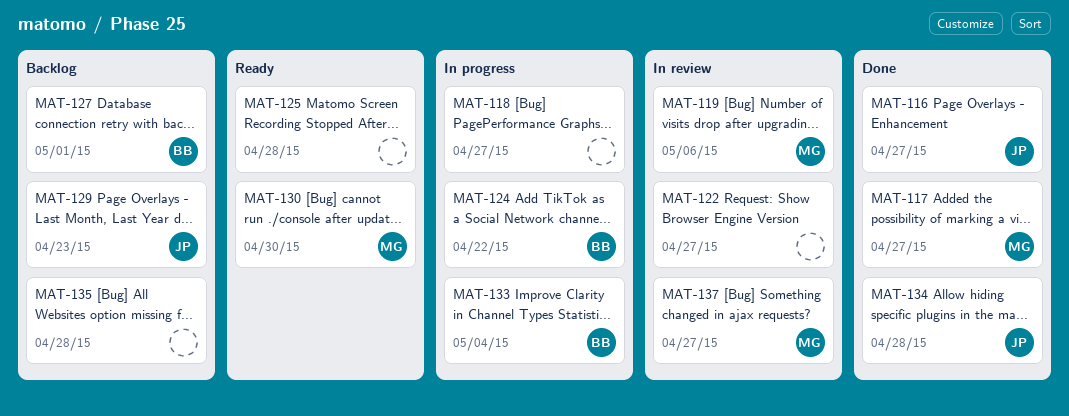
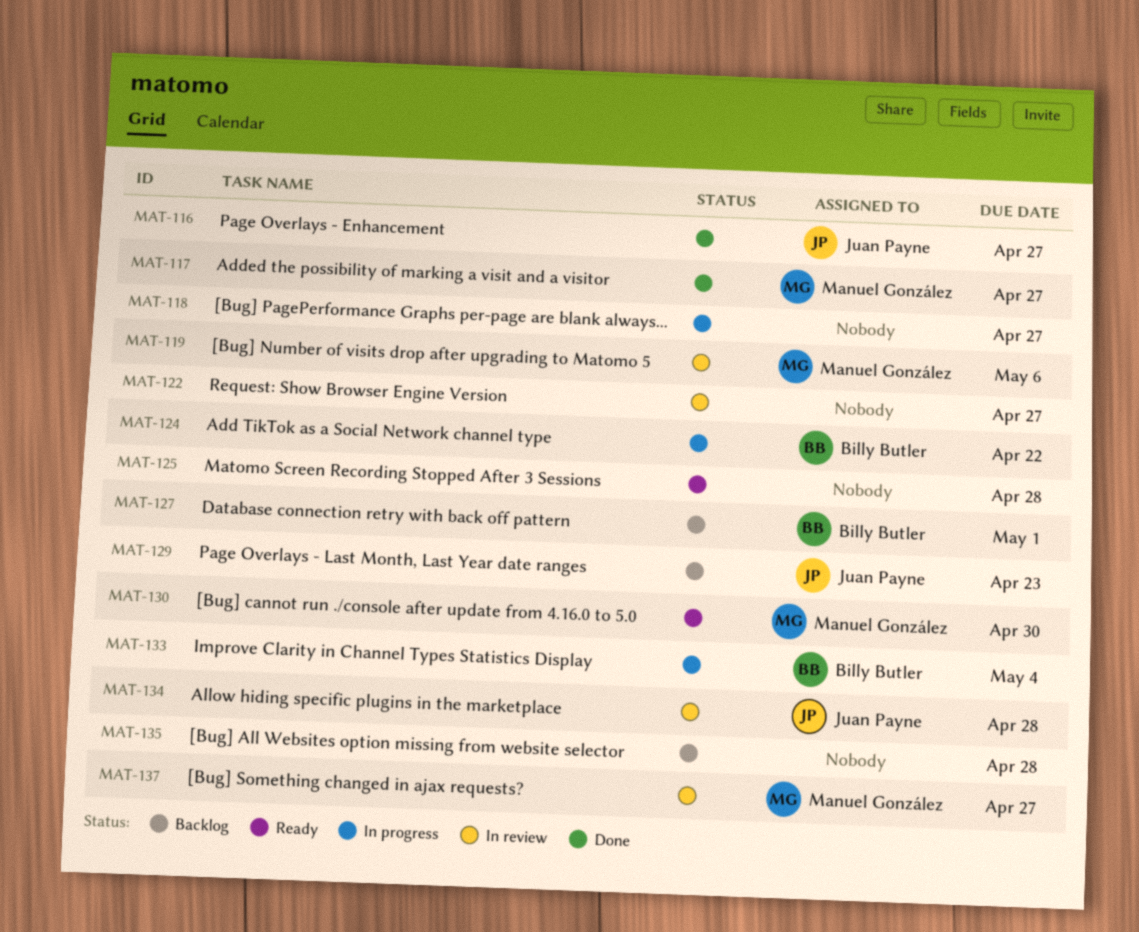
MAT-134, status: Done -> In review

